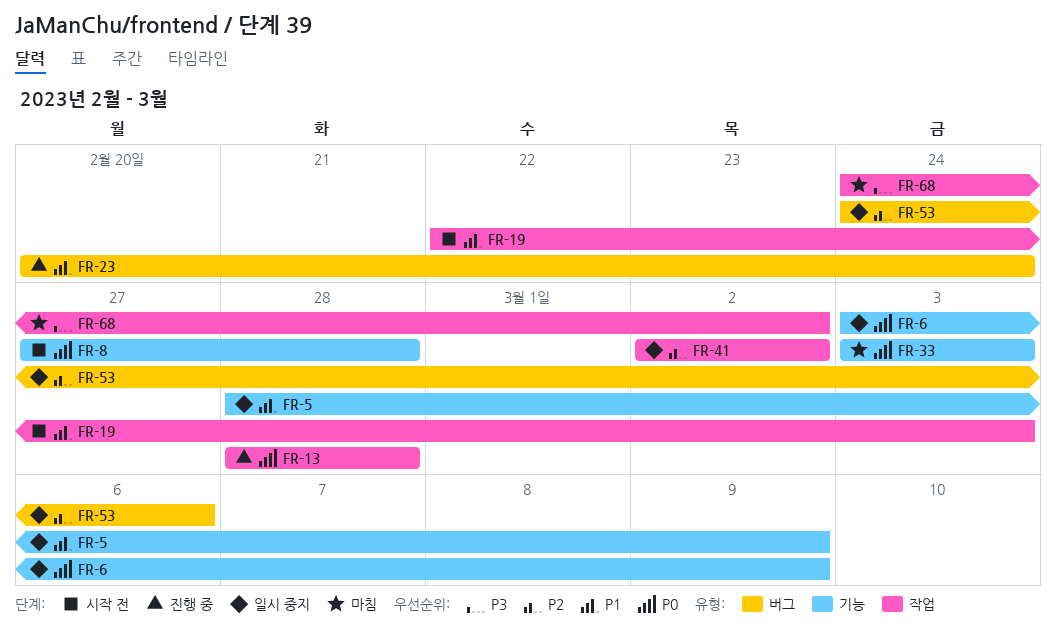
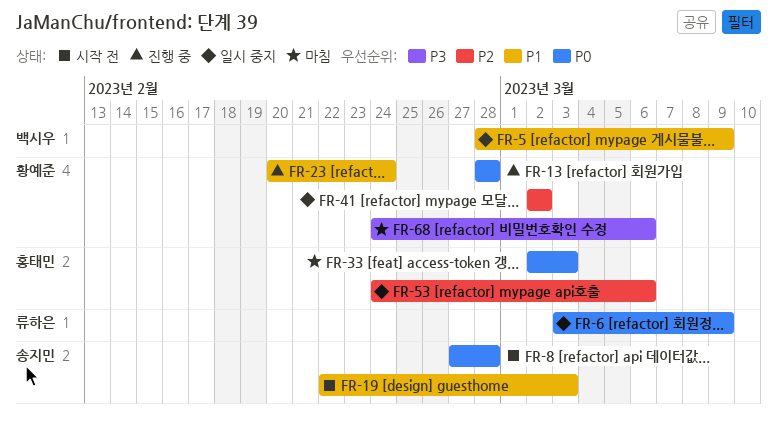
FR-33, start: Mar 3 -> Mar 2
FR-68, due: Mar 2 -> Mar 6

